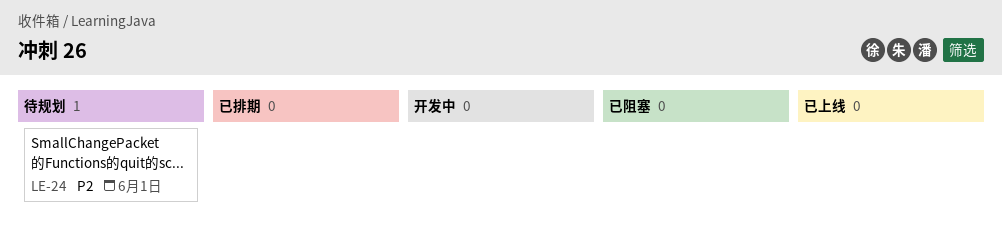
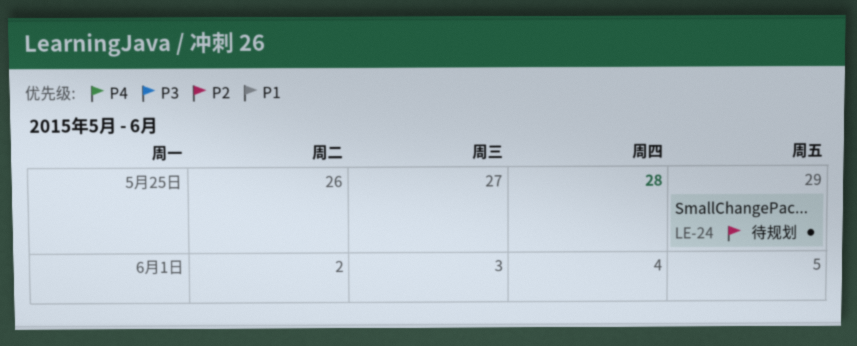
LE-24, due: Jun 1 -> May 29

